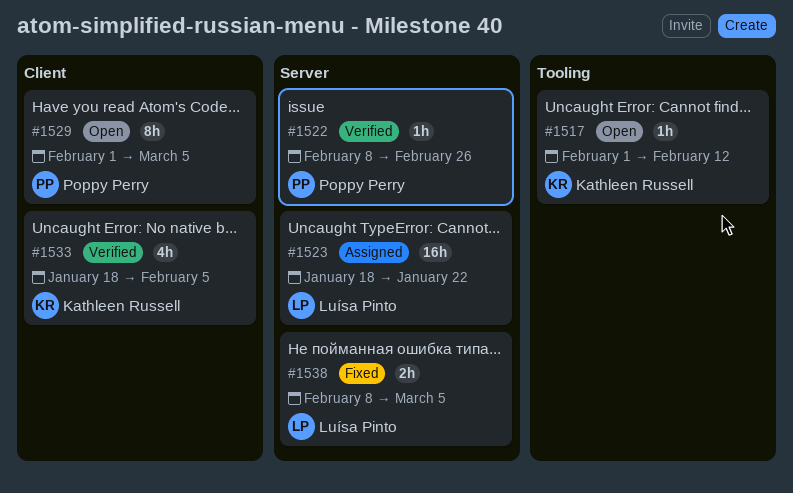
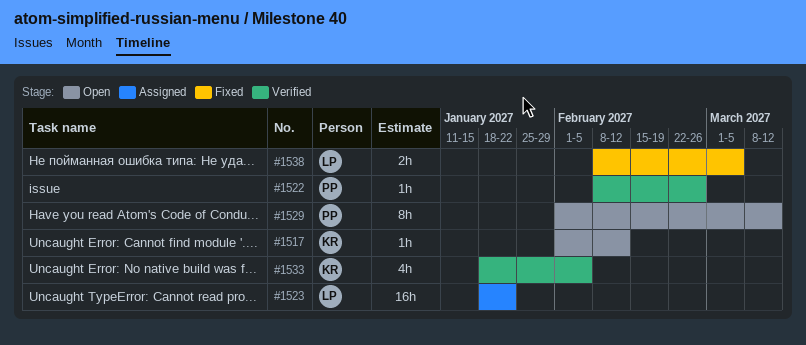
#1529, due: Mar 5 -> Mar 12

